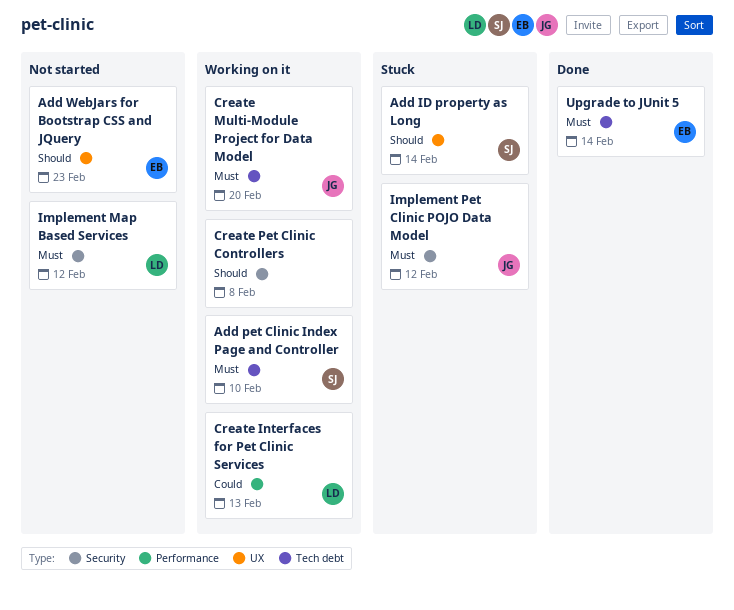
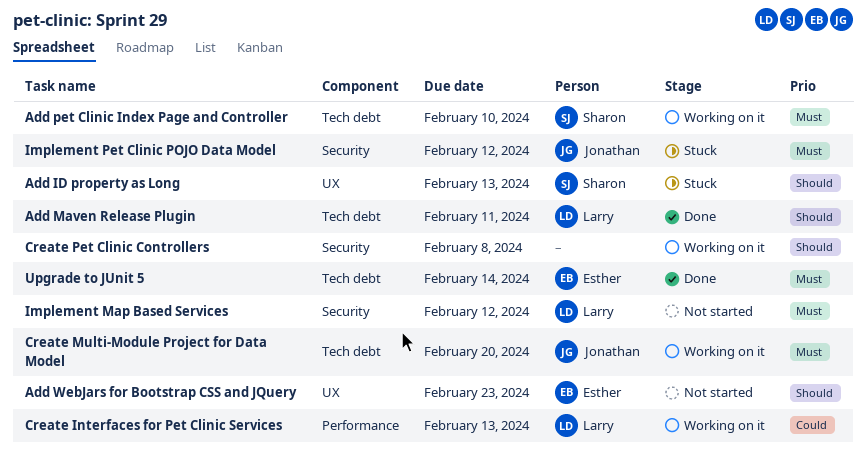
Add ID property as Long, due: Feb 14 -> Feb 13
Add Maven Release Plugin: none -> present

